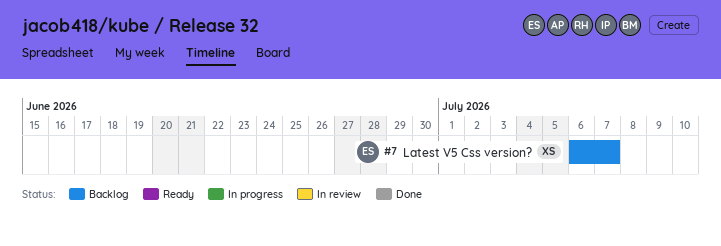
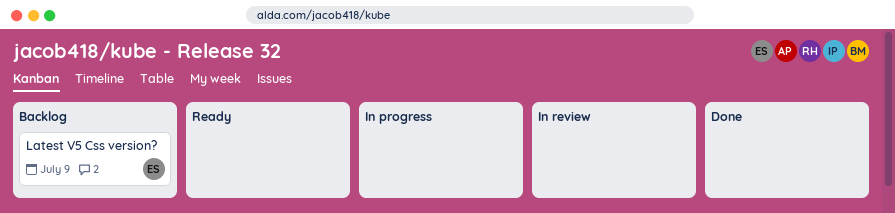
Latest V5 Css version?, due: Jul 7 -> Jul 9

